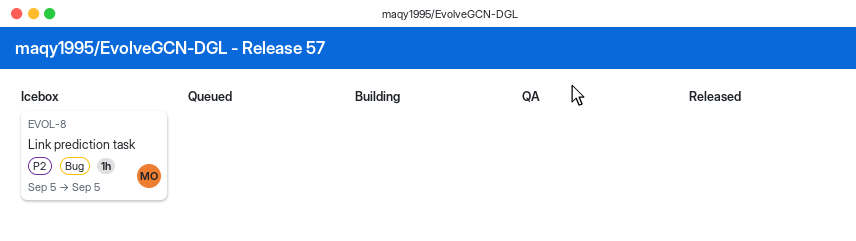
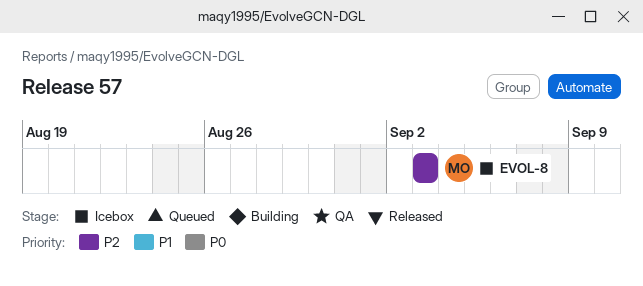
EVOL-8, start: Sep 5 -> Sep 3
EVOL-8, due: Sep 5 -> Sep 3

